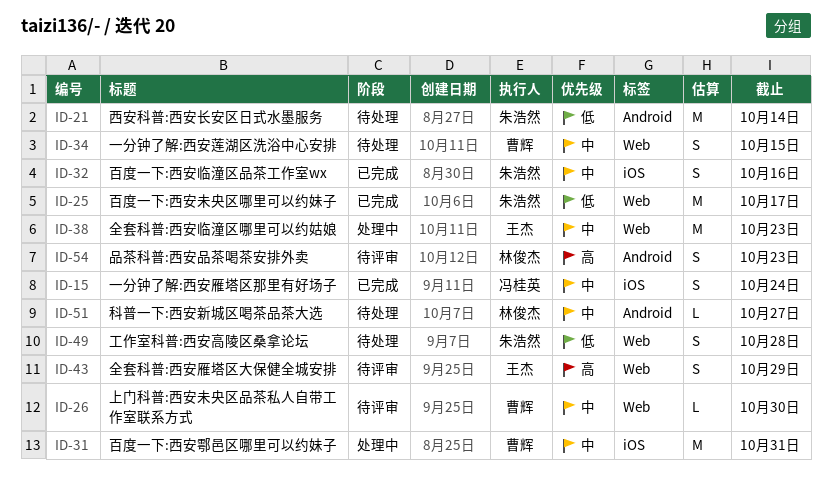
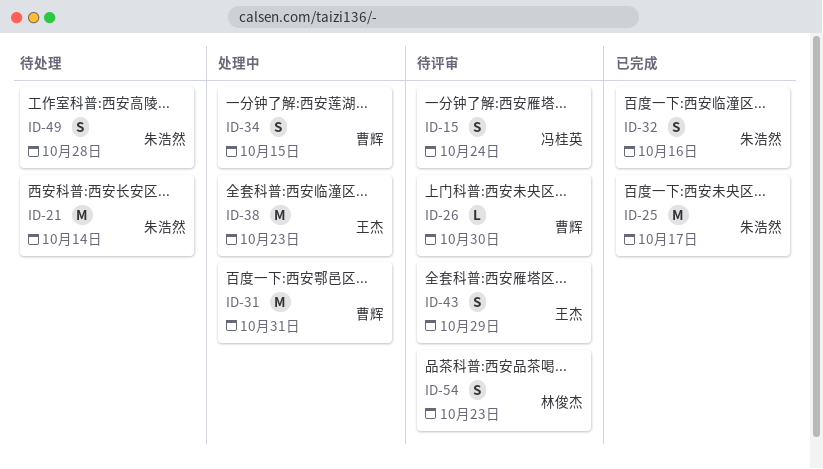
ID-15, status: 已完成 -> 待评审
ID-34, status: 待处理 -> 处理中
ID-51: present -> none

